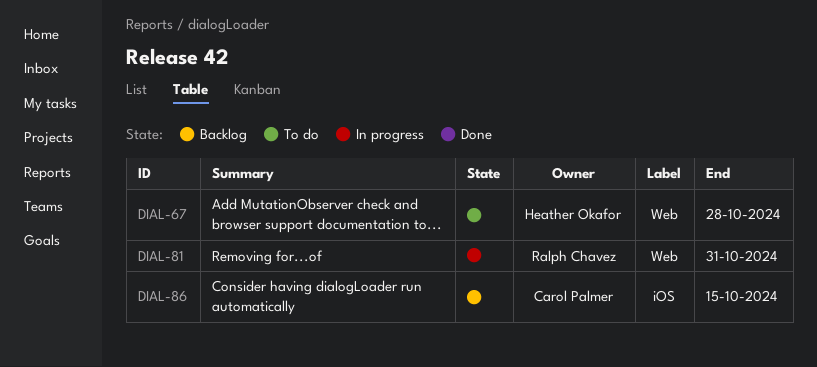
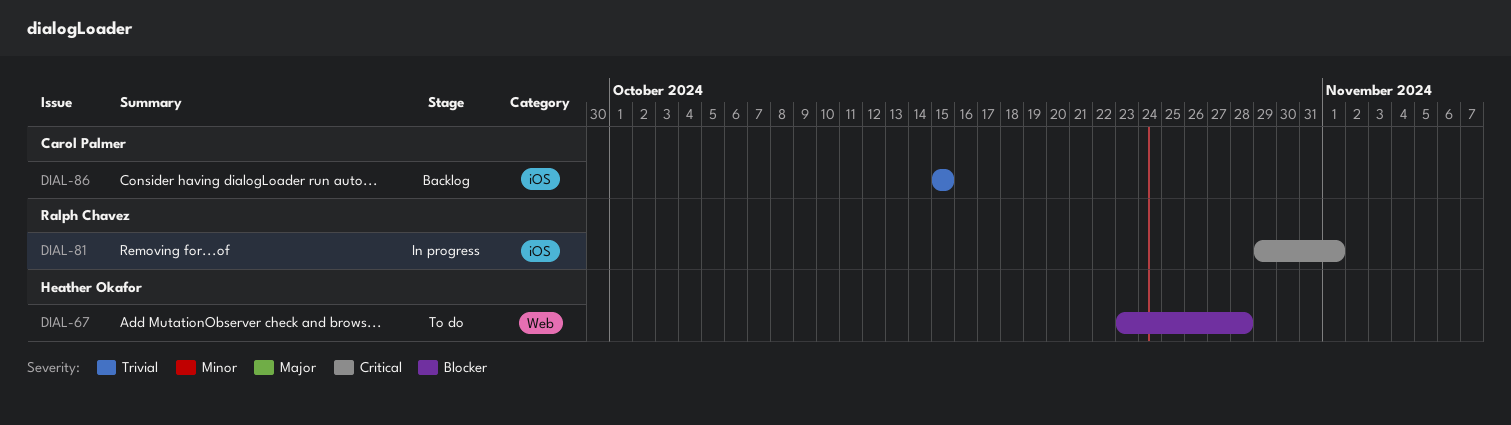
DIAL-81, label: Web -> iOS
DIAL-81, due: Oct 31 -> Nov 1

